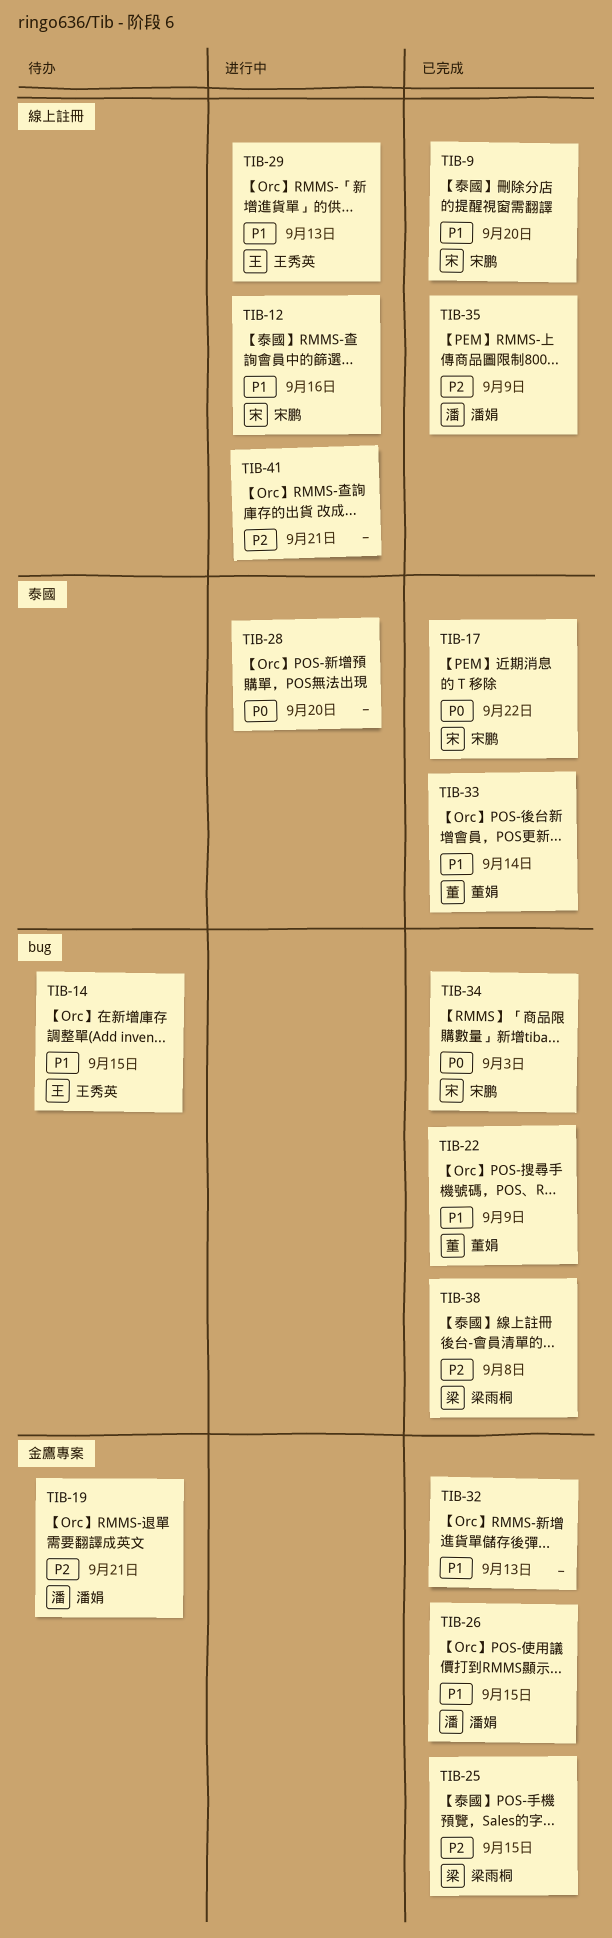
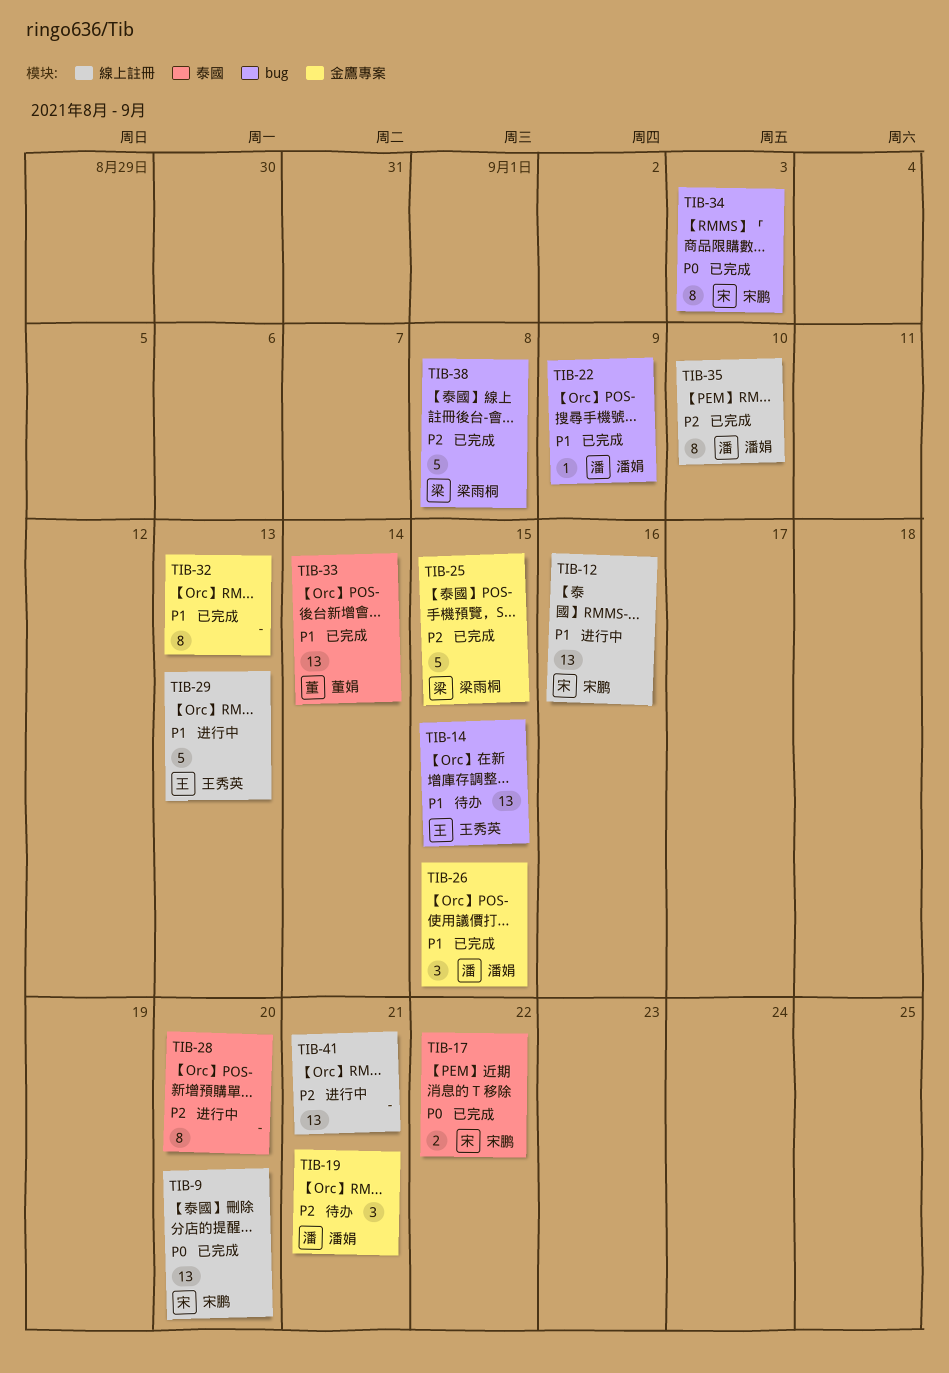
TIB-9, priority: P1 -> P0
TIB-22, owner: 董娟 -> 潘娟
TIB-28, priority: P0 -> P2
TIB-35, due: Sep 9 -> Sep 10

